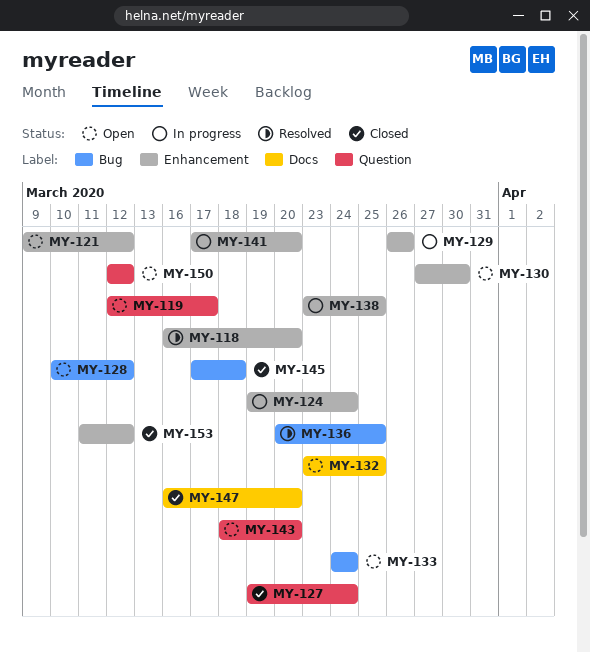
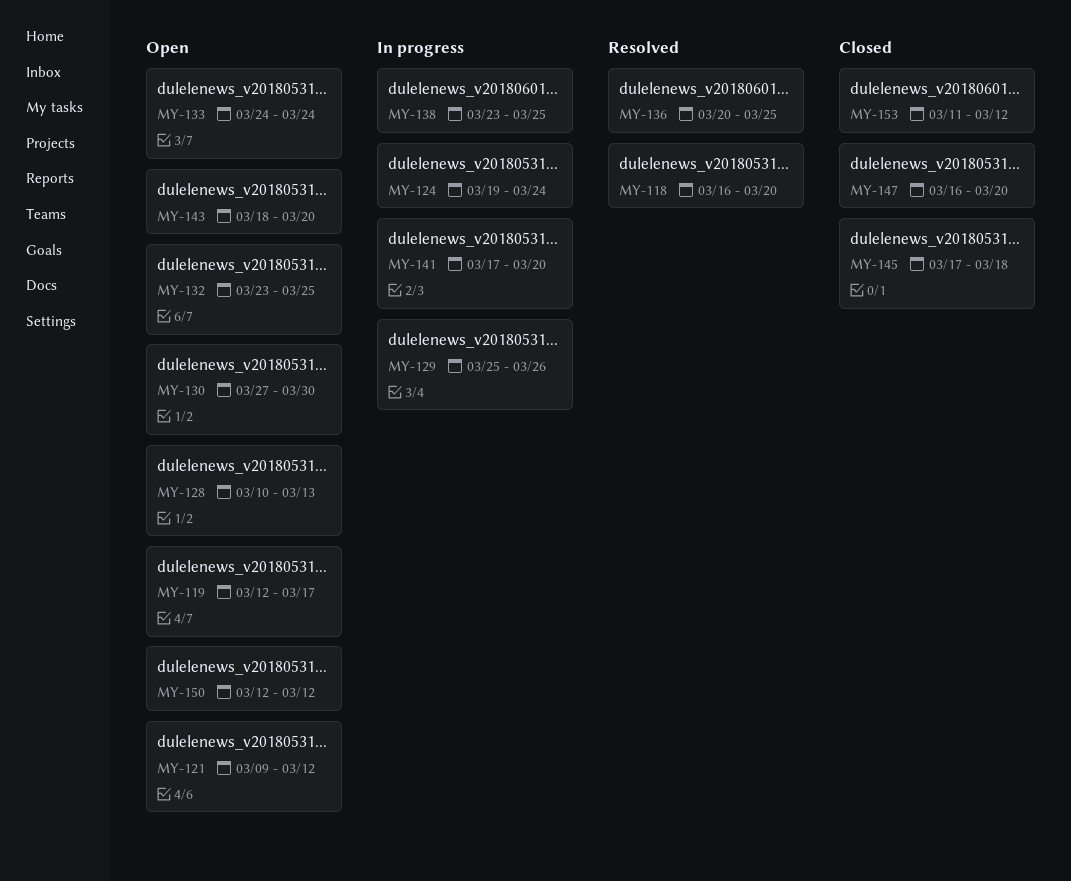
MY-127: present -> none
MY-128, due: Mar 12 -> Mar 13
MY-129, start: Mar 26 -> Mar 25

